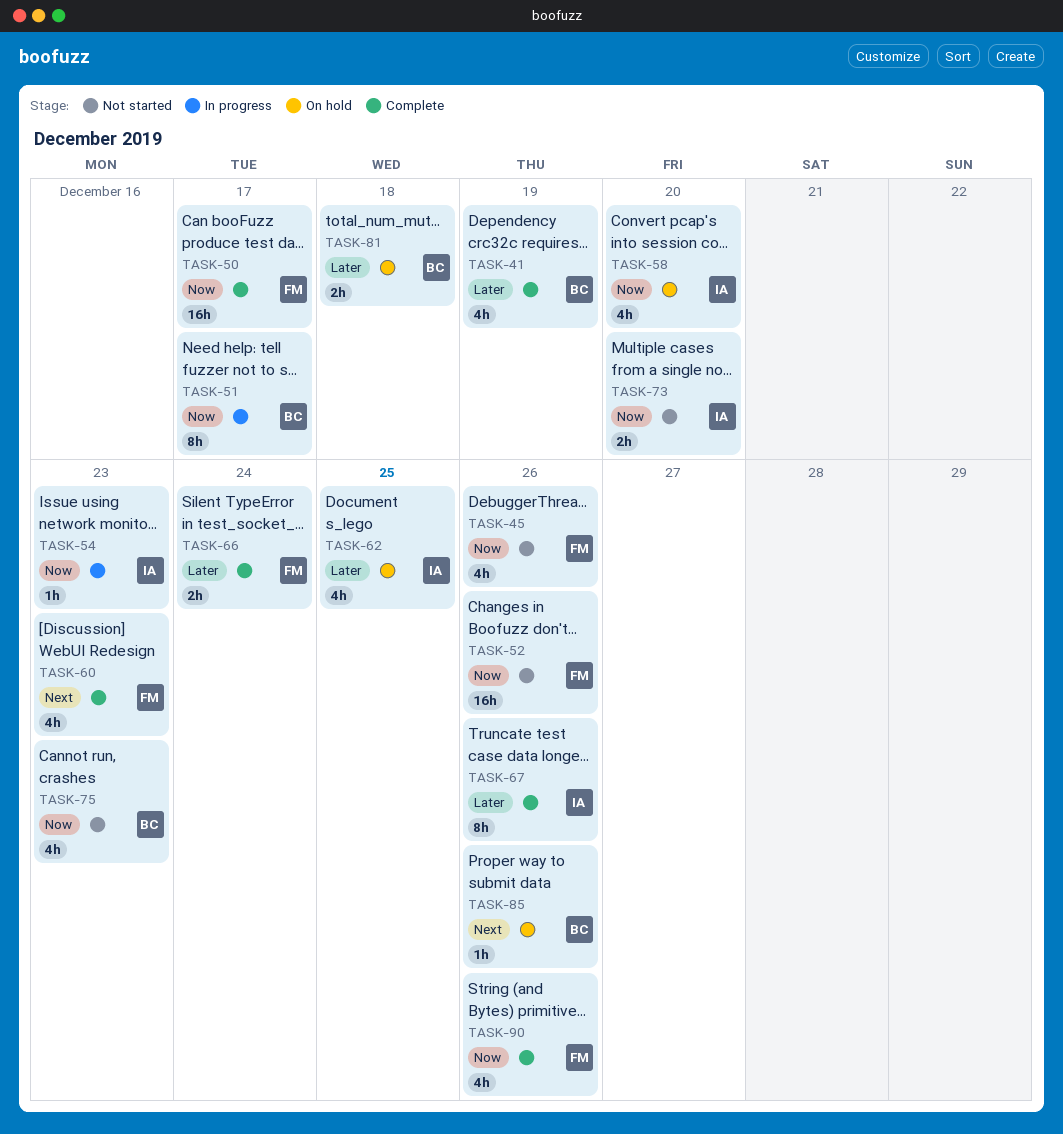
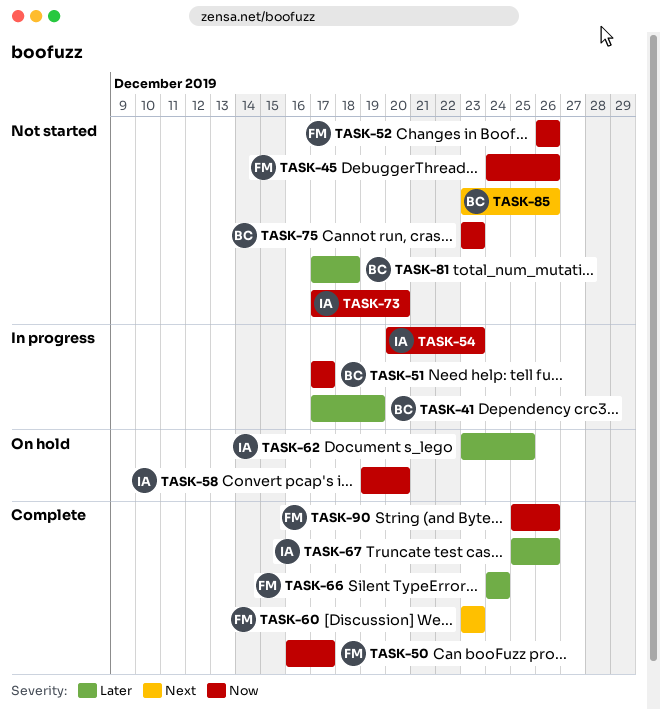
TASK-41, status: Complete -> In progress
TASK-81, status: On hold -> Not started
TASK-85, status: On hold -> Not started

